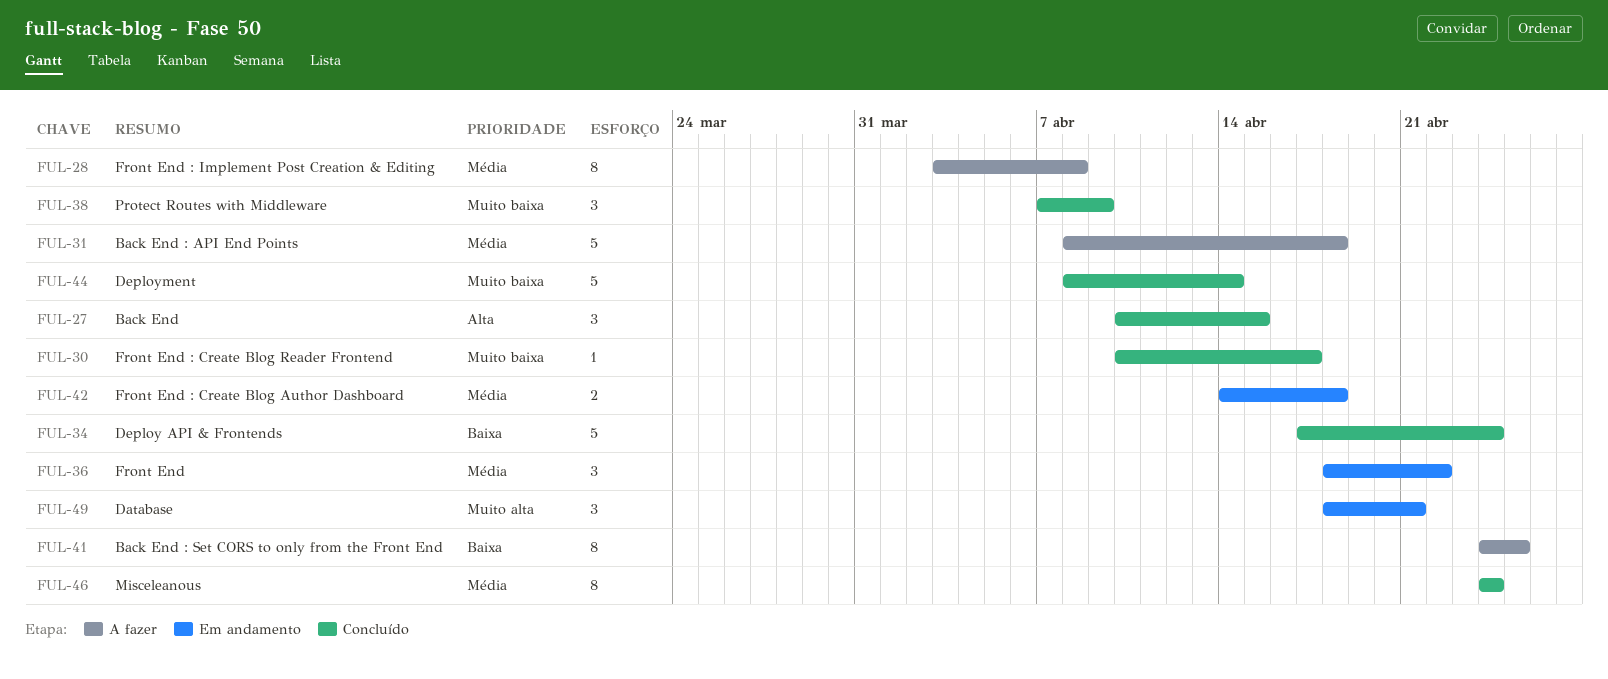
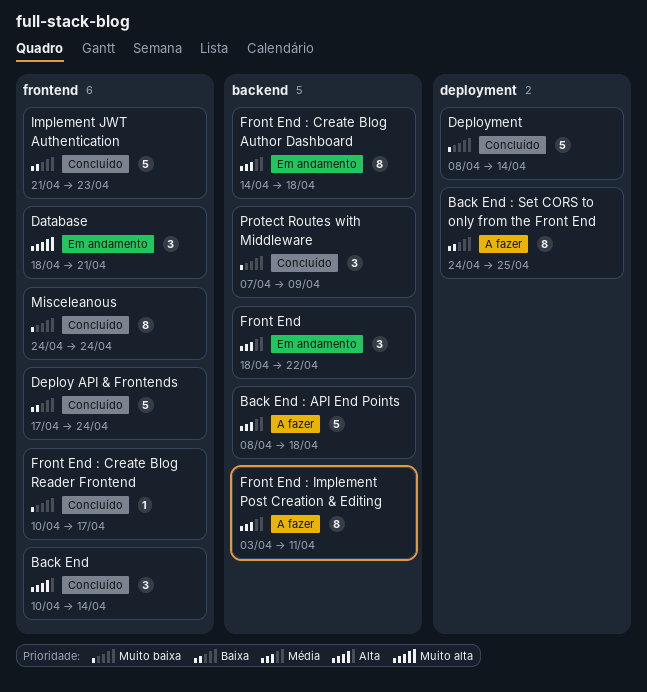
Back End, due: Apr 15 -> Apr 14
Front End : Create Blog Author Dashboard, estimate: 2 -> 8
Front End : Implement Post Creation & Editing, due: Apr 8 -> Apr 11
Implement JWT Authentication: none -> present
Misceleanous, priority: Média -> Muito baixa

